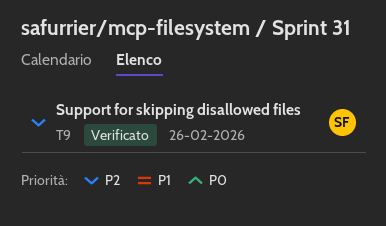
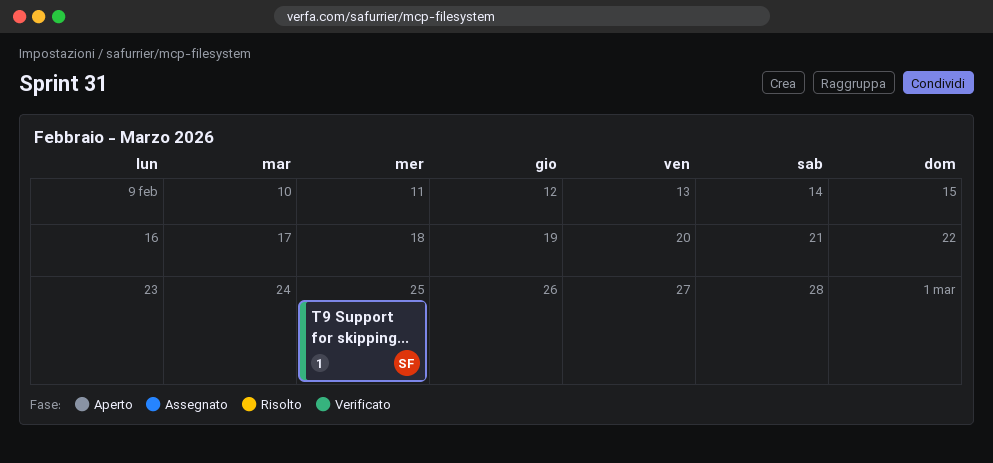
T9, due: Feb 26 -> Feb 25

